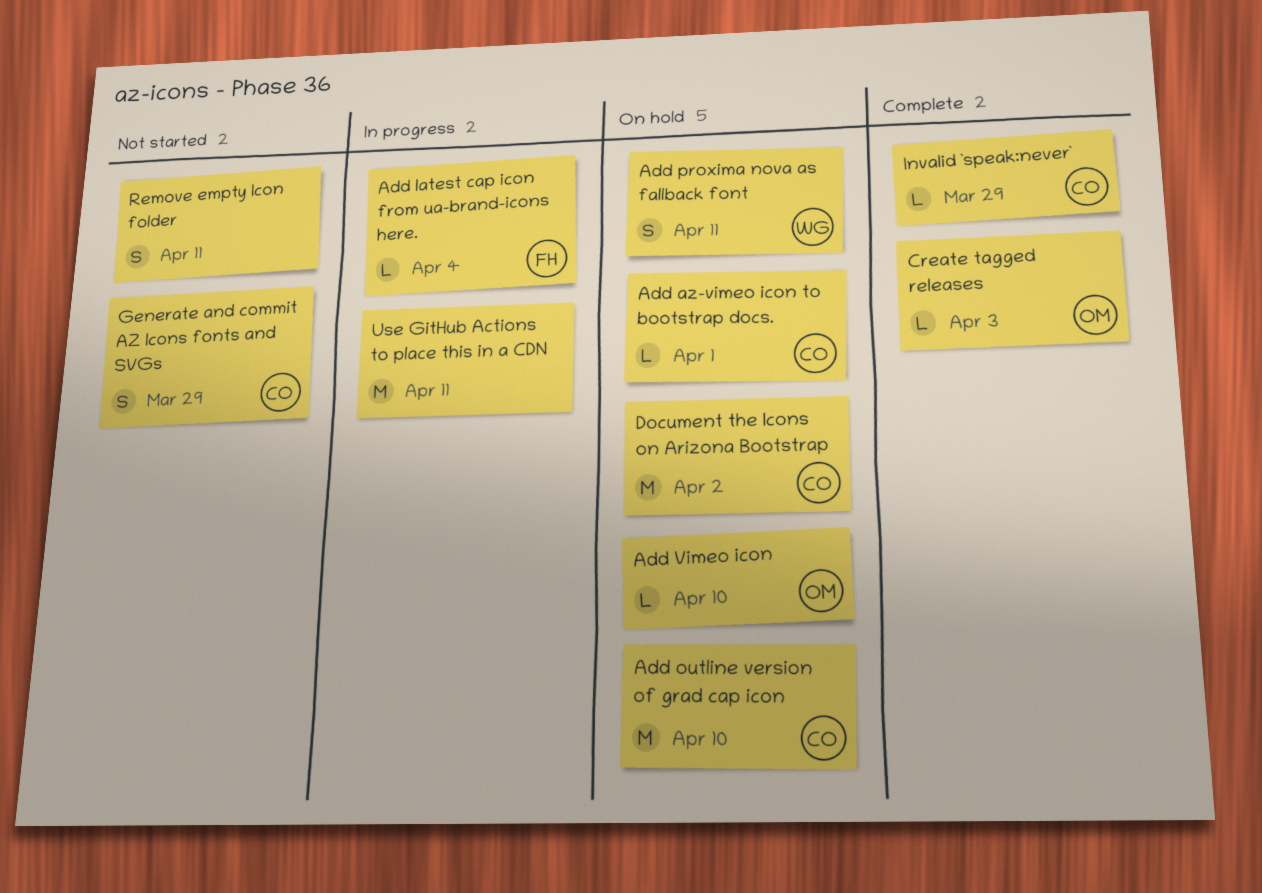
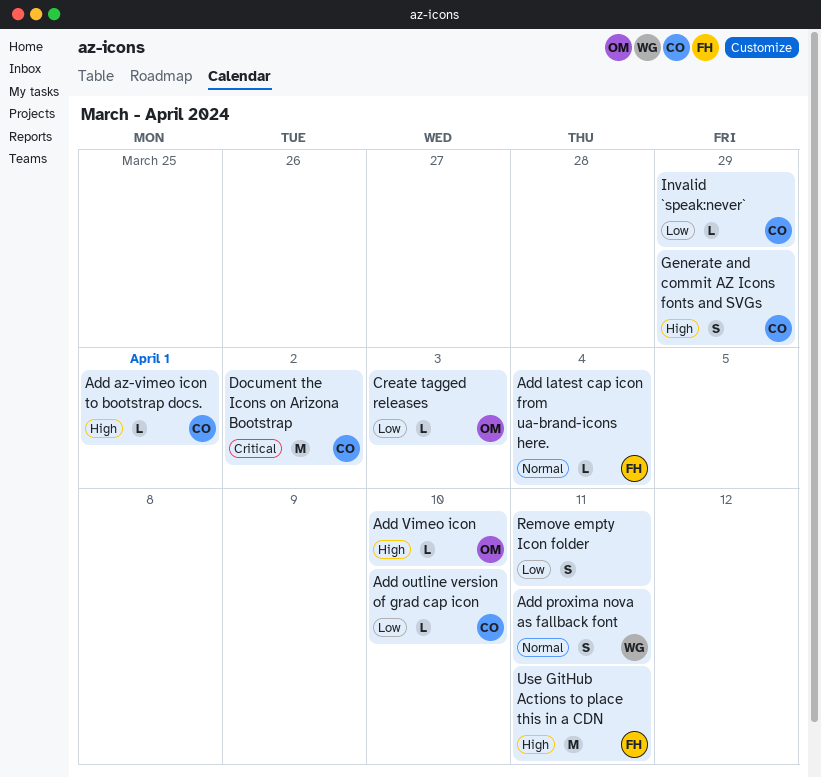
Add outline version of grad cap icon, estimate: M -> L
Use GitHub Actions to place this in a CDN, owner: none -> FH

